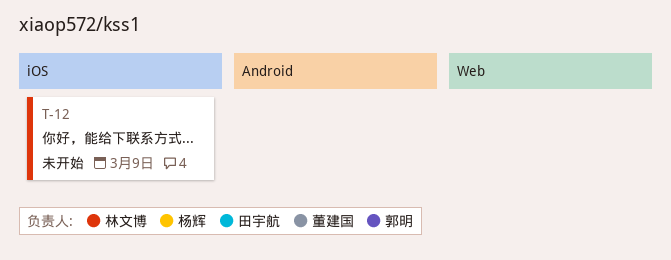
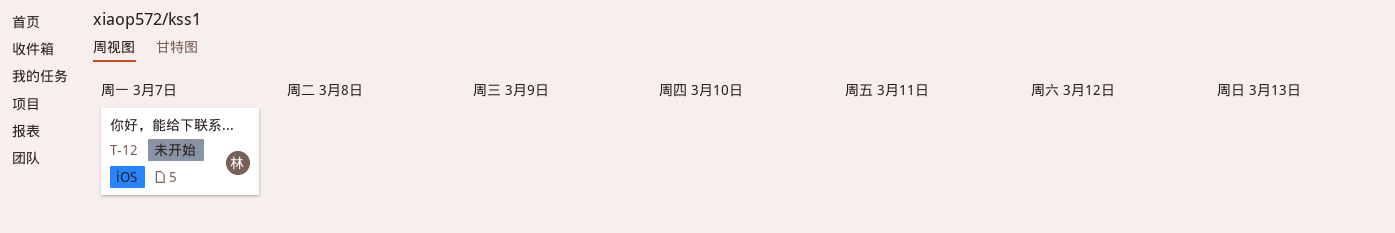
T-12, due: Mar 9 -> Mar 7

